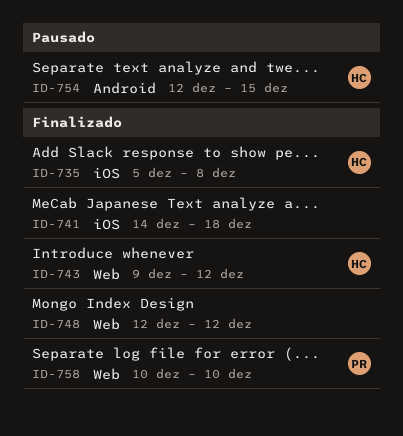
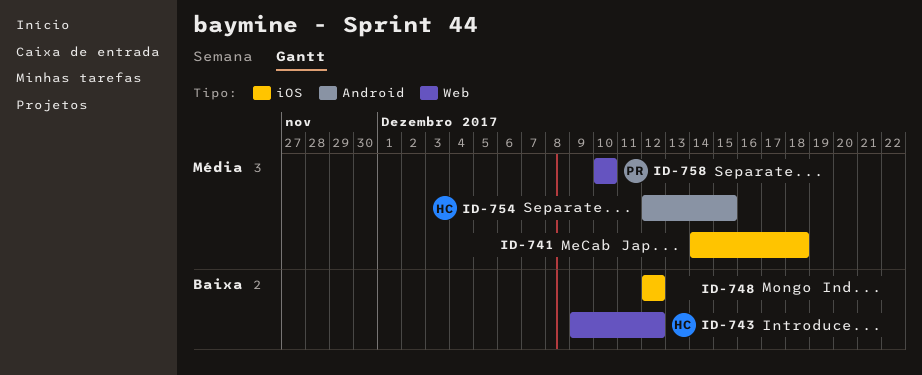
ID-735: present -> none
ID-748, label: Web -> iOS

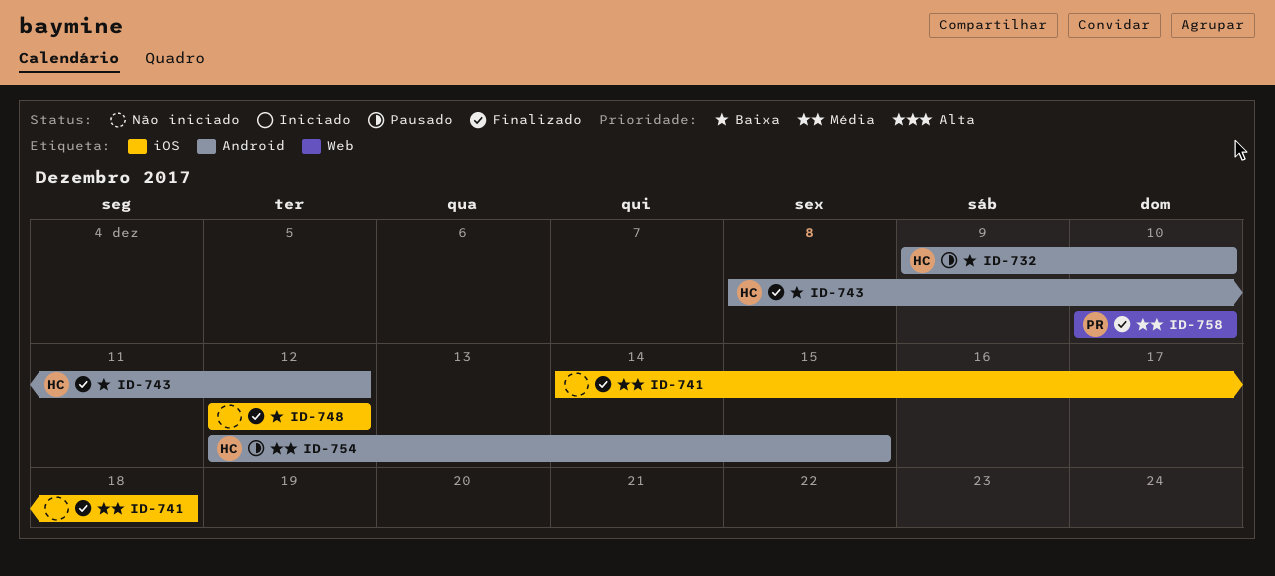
ID-732: none -> present
ID-743, label: Web -> Android
ID-743, start: Dec 9 -> Dec 8

